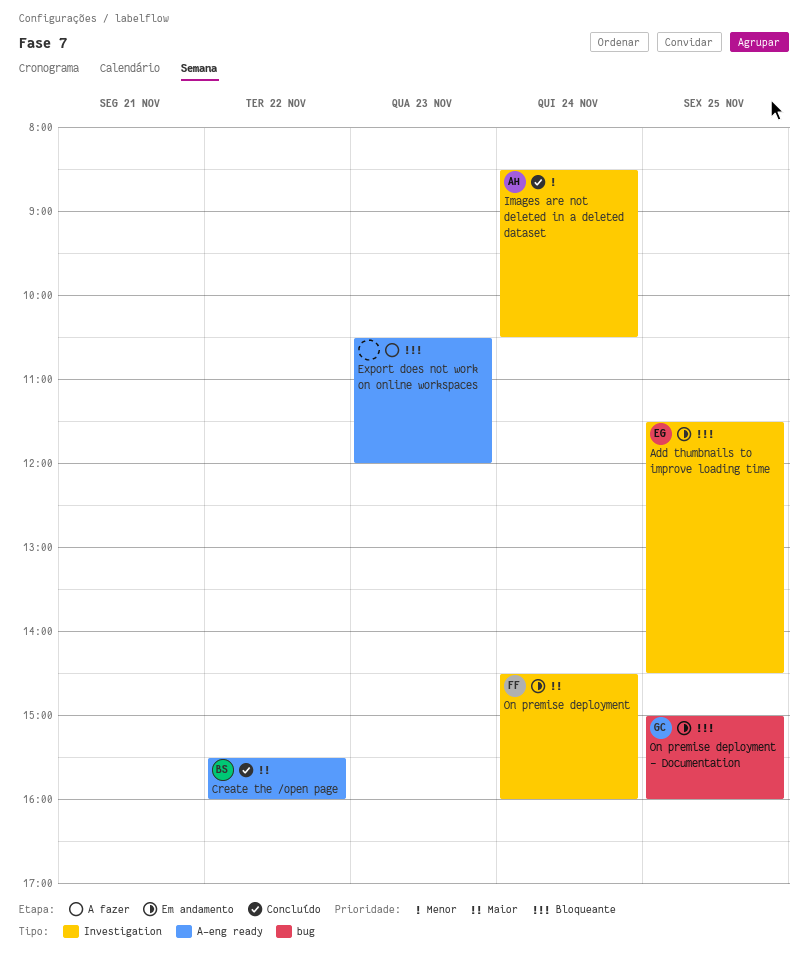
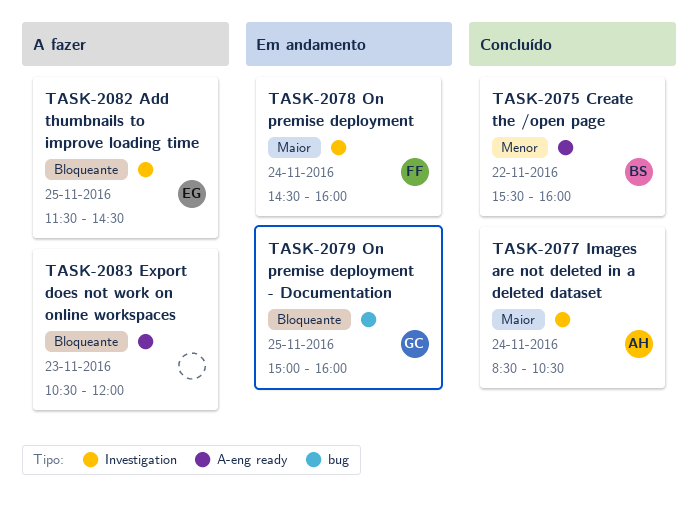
Add thumbnails to improve loading time, status: Em andamento -> A fazer
Create the /open page, priority: Maior -> Menor
Images are not deleted in a deleted dataset, priority: Menor -> Maior

